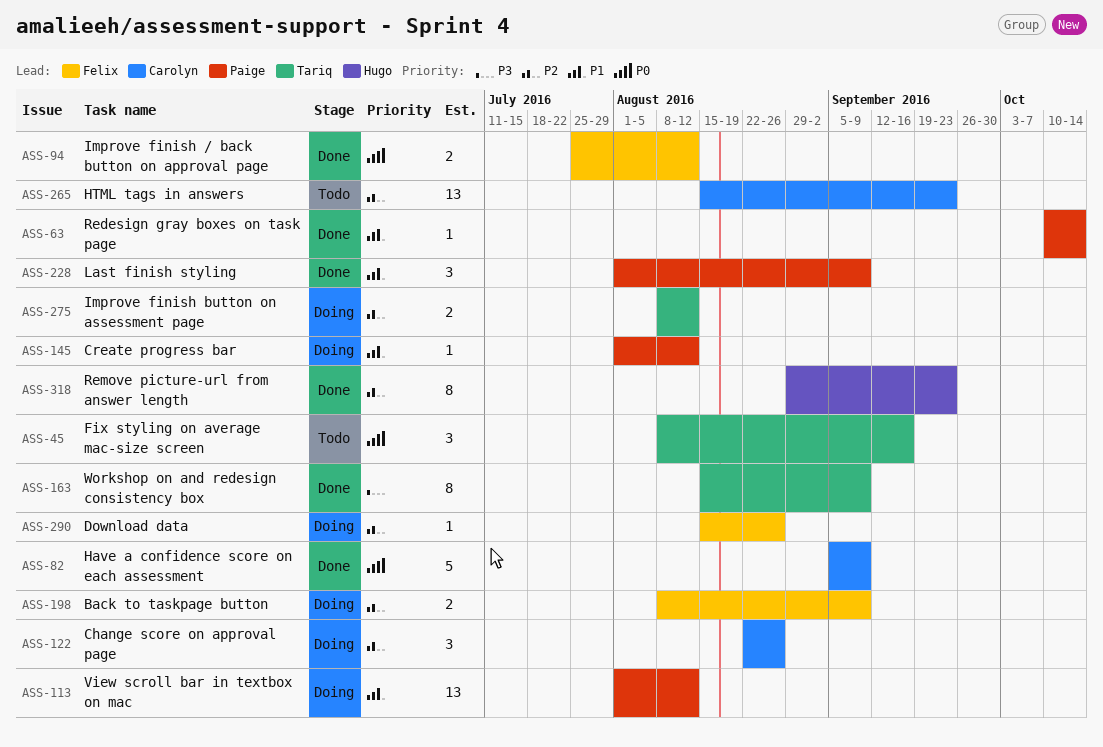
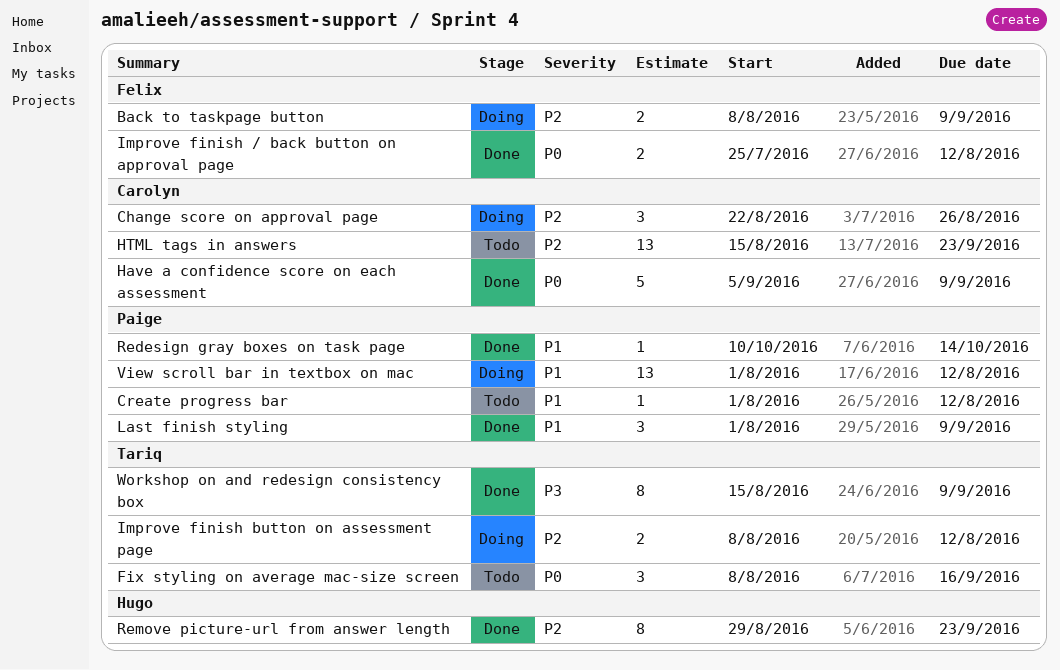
Create progress bar, status: Doing -> Todo
Download data: present -> none

